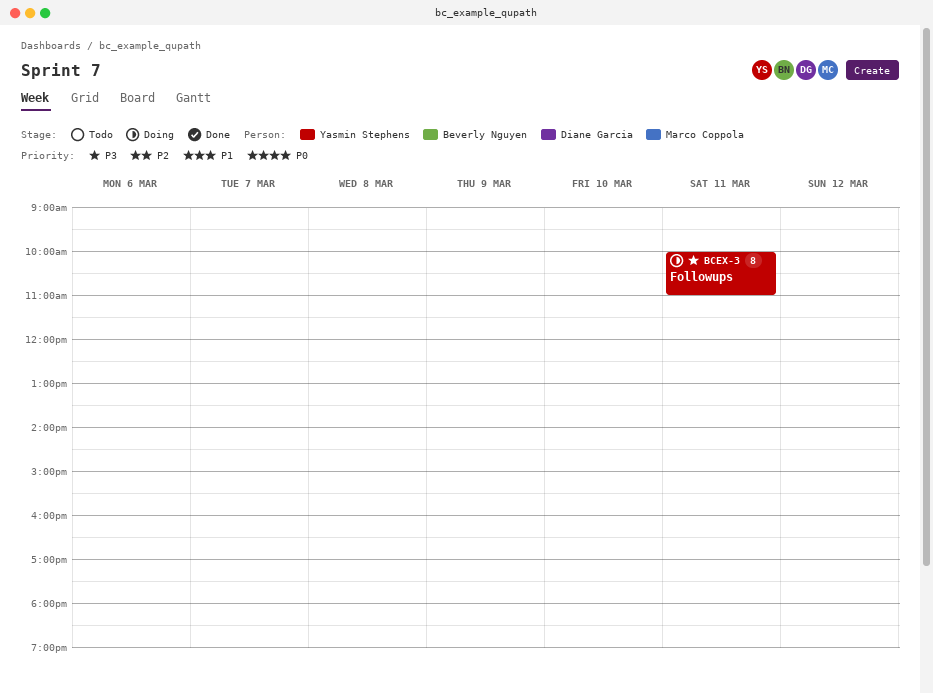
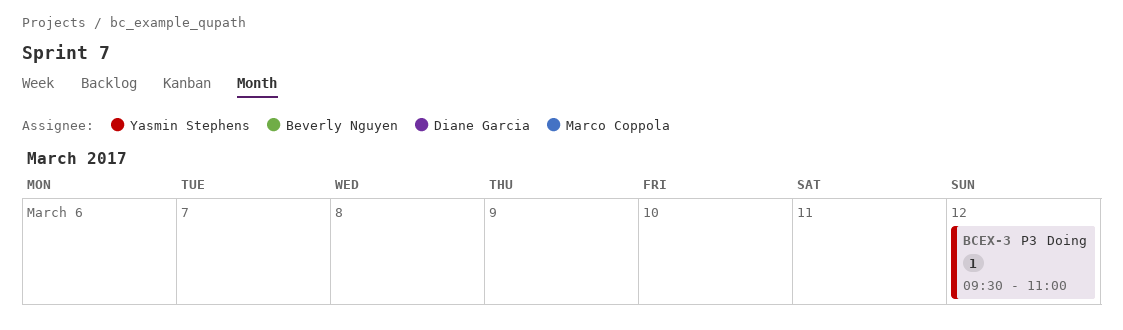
BCEX-3, estimate: 8 -> 1
BCEX-3, day: Mar 11 -> Mar 12
BCEX-3, begins: 10:00 -> 09:30

